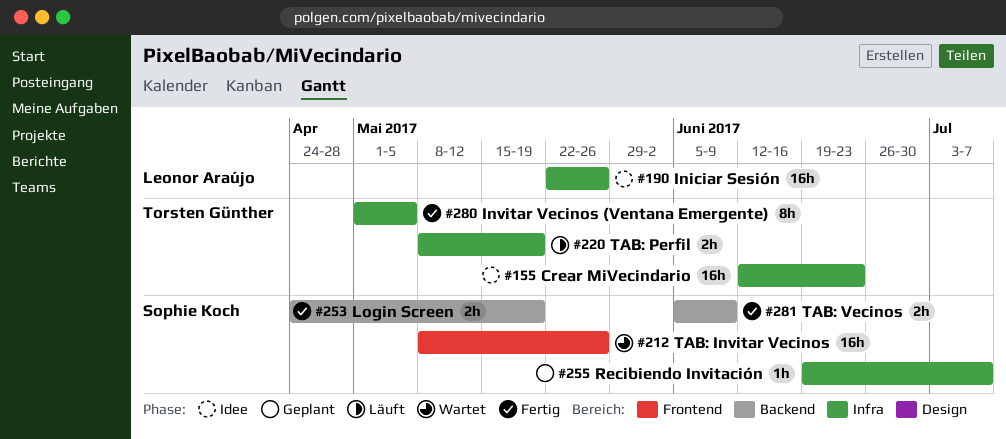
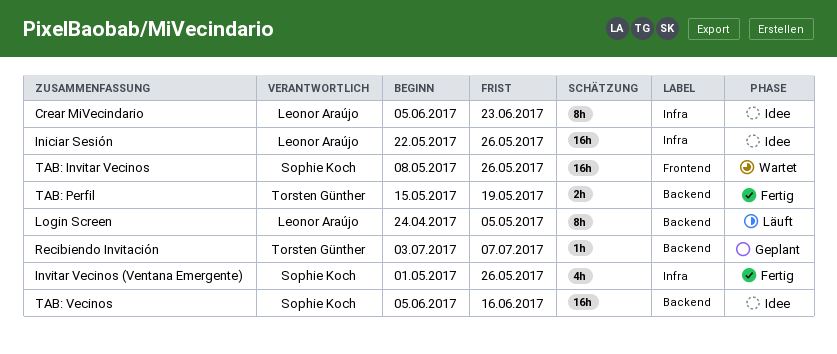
Crear MiVecindario, owner: Torsten Günther -> Leonor Araújo
Crear MiVecindario, estimate: 16h -> 8h
Crear MiVecindario, start: Jun 12 -> Jun 5
Invitar Vecinos (Ventana Emergente), owner: Torsten Günther -> Sophie Koch
Invitar Vecinos (Ventana Emergente), estimate: 8h -> 4h
Invitar Vecinos (Ventana Emergente), due: May 5 -> May 26
Login Screen, status: Fertig -> Läuft
Login Screen, owner: Sophie Koch -> Leonor Araújo
Login Screen, estimate: 2h -> 8h
Login Screen, due: May 19 -> May 5
Recibiendo Invitación, owner: Sophie Koch -> Torsten Günther
Recibiendo Invitación, label: Infra -> Backend
Recibiendo Invitación, start: Jun 19 -> Jul 3
TAB: Perfil, status: Läuft -> Fertig
TAB: Perfil, label: Infra -> Backend
TAB: Perfil, start: May 8 -> May 15
TAB: Vecinos, status: Fertig -> Idee
TAB: Vecinos, estimate: 2h -> 16h
TAB: Vecinos, due: Jun 9 -> Jun 16

